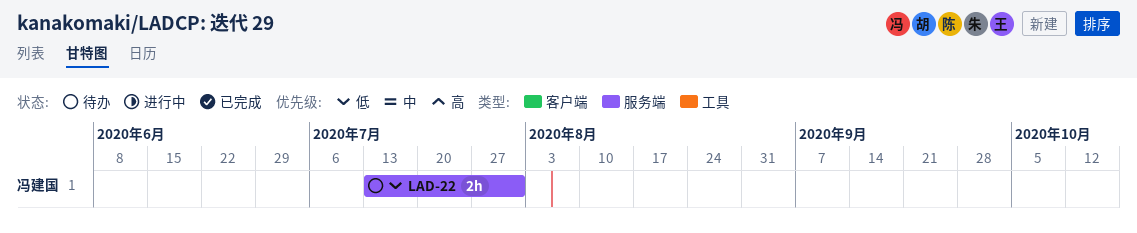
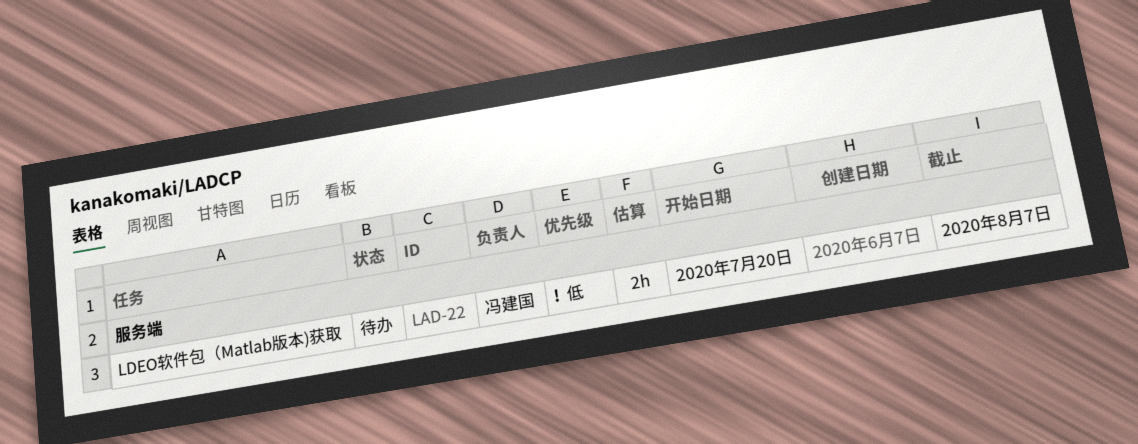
LAD-22, start: Jul 13 -> Jul 20
LAD-22, due: Jul 31 -> Aug 7

